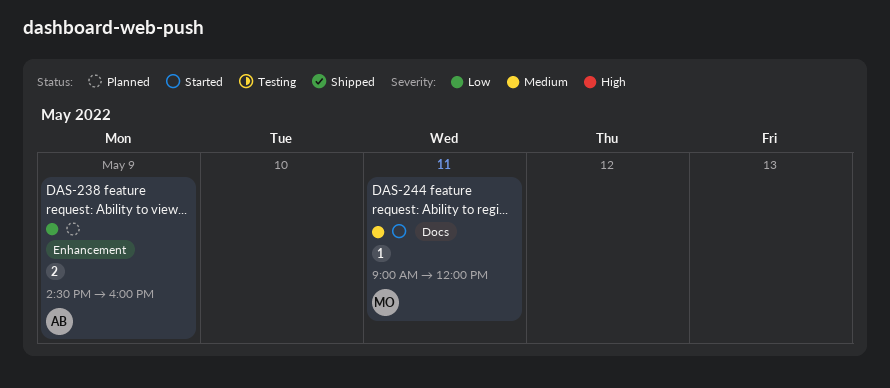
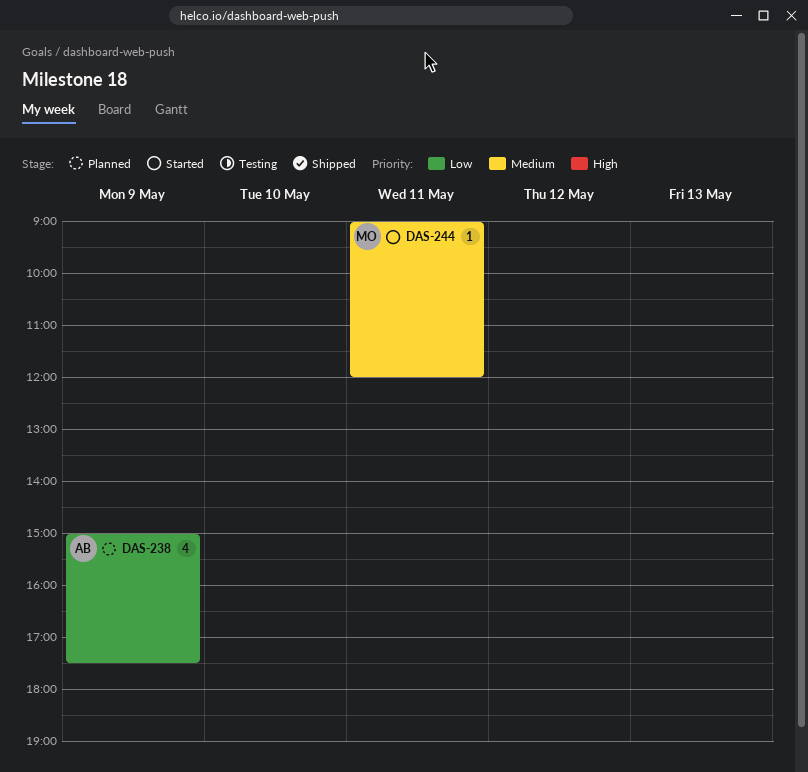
DAS-238, estimate: 2 -> 4
DAS-238, begins: 14:30 -> 15:00
DAS-238, ends: 16:00 -> 17:30

